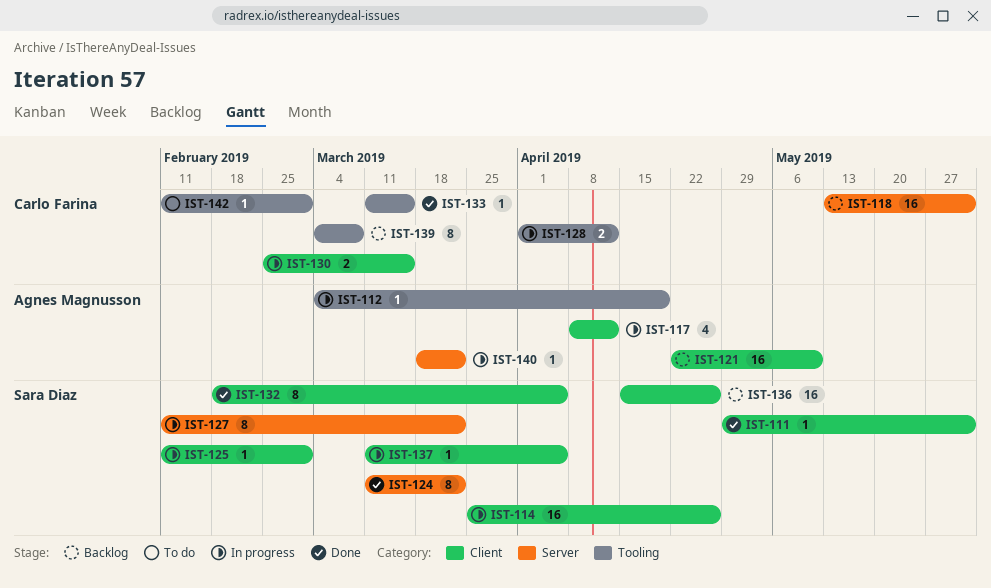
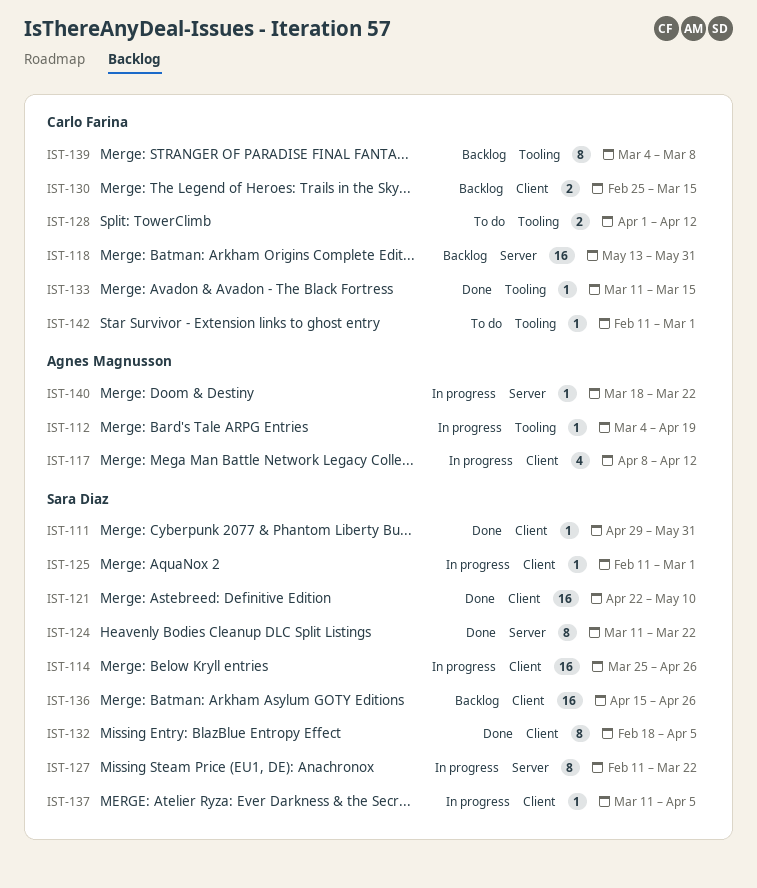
IST-121, status: Backlog -> Done
IST-121, owner: Agnes Magnusson -> Sara Diaz
IST-128, status: In progress -> To do
IST-130, status: In progress -> Backlog

